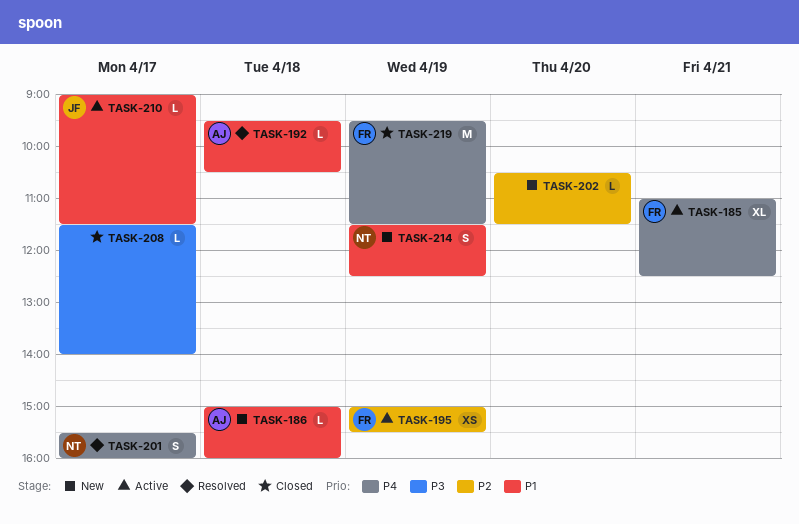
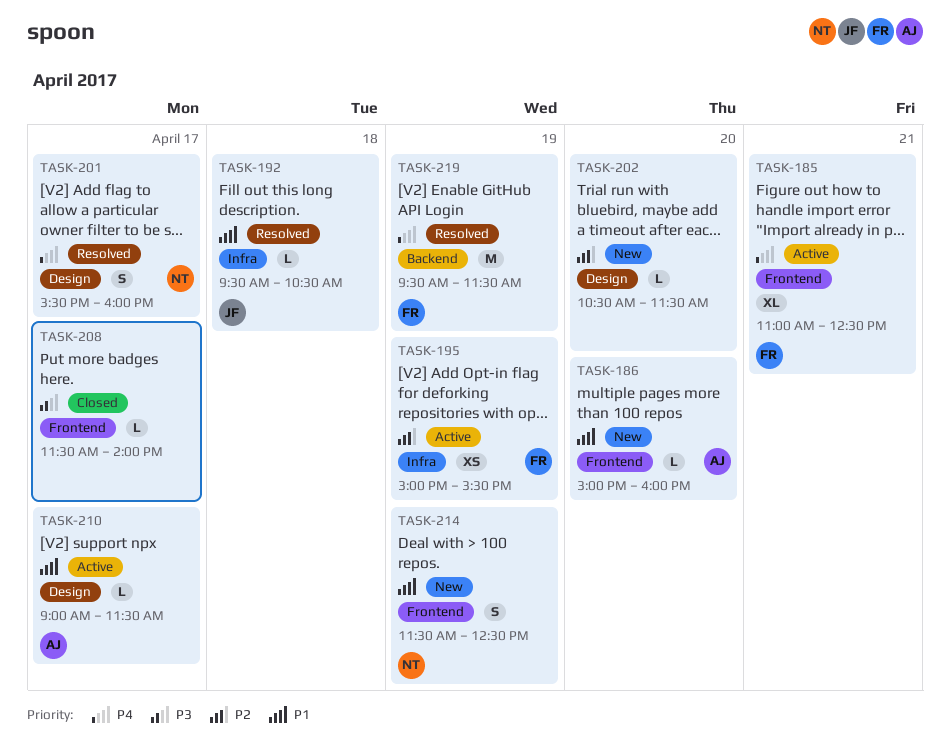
TASK-186, day: Apr 18 -> Apr 20
TASK-192, owner: AJ -> JF
TASK-210, owner: JF -> AJ
TASK-219, status: Closed -> Resolved

